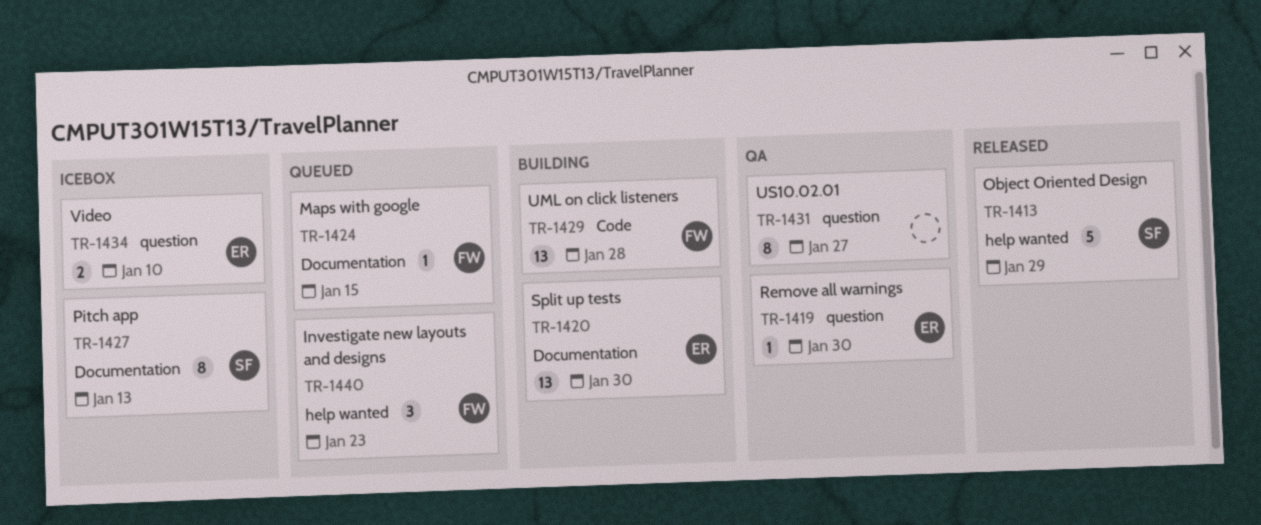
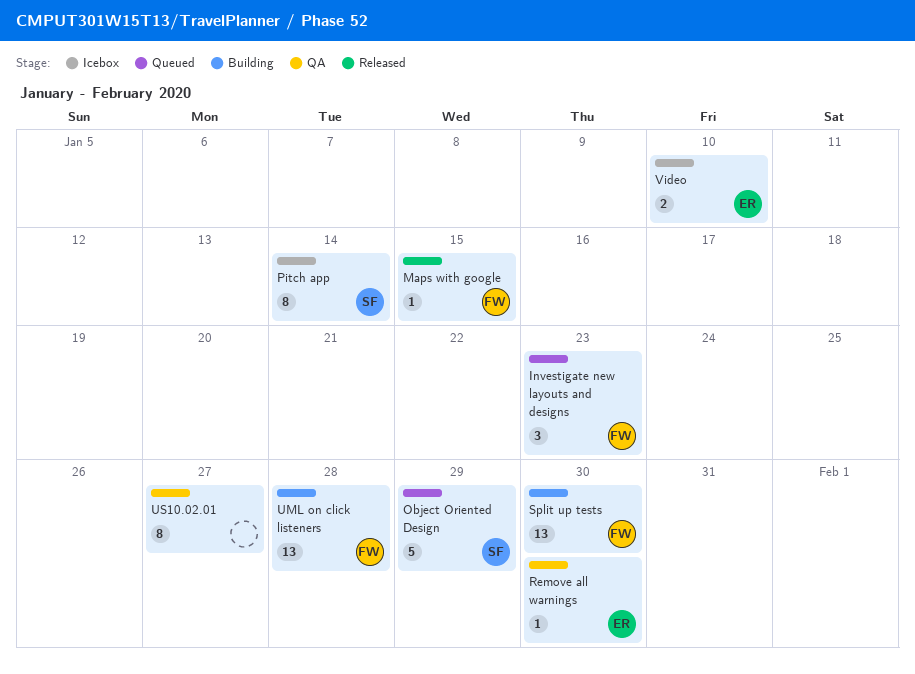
Maps with google, status: Queued -> Released
Object Oriented Design, status: Released -> Queued
Pitch app, due: Jan 13 -> Jan 14
Split up tests, owner: ER -> FW

